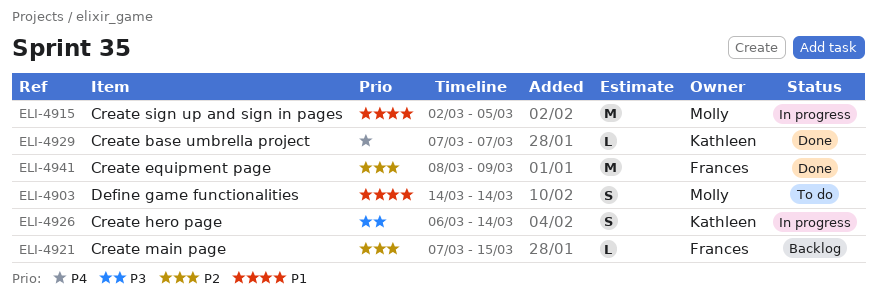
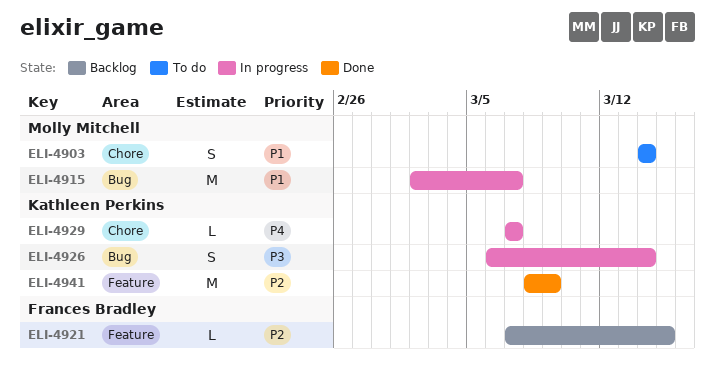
ELI-4915, due: Mar 5 -> Mar 7
ELI-4929, status: Done -> In progress
ELI-4941, owner: Frances Bradley -> Kathleen Perkins

